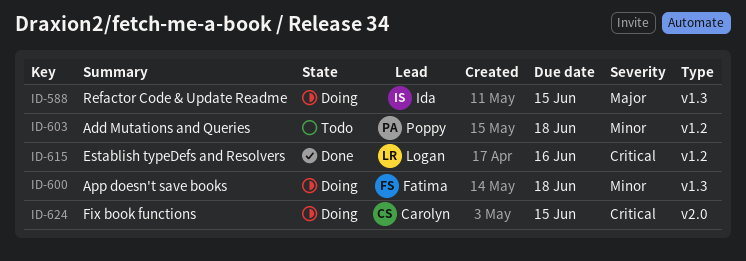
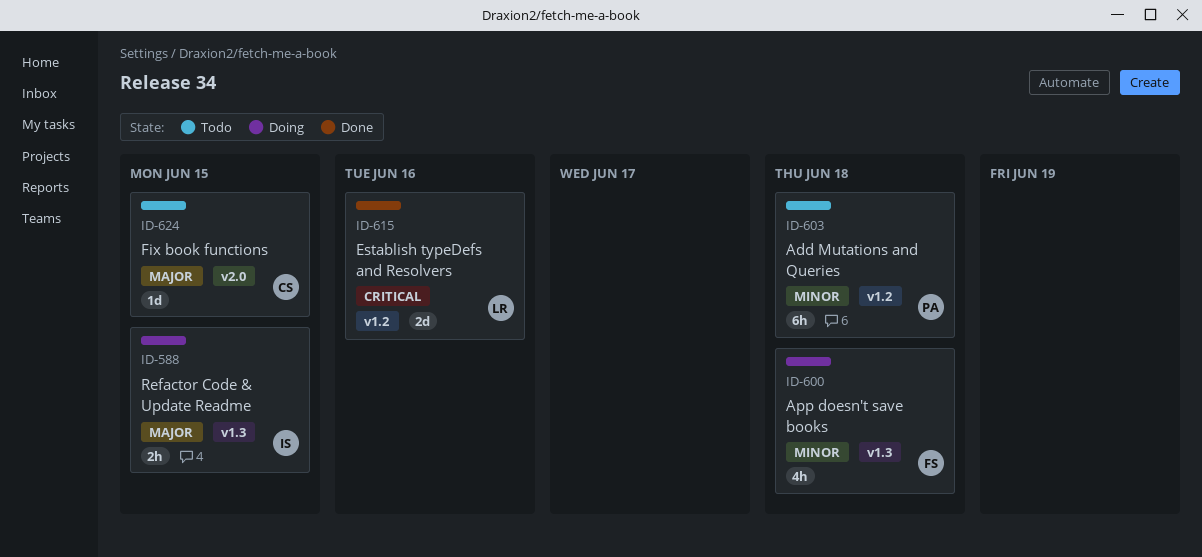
ID-624, status: Doing -> Todo
ID-624, priority: Critical -> Major

